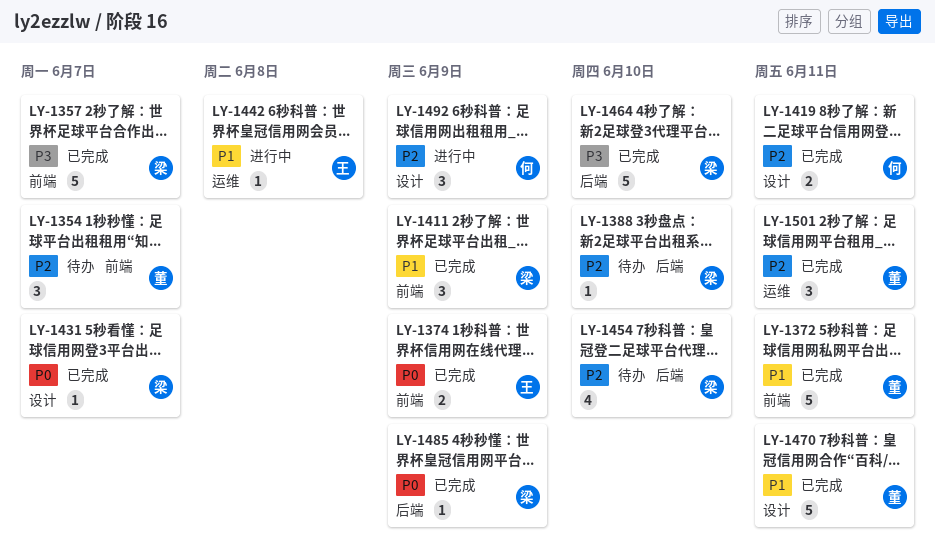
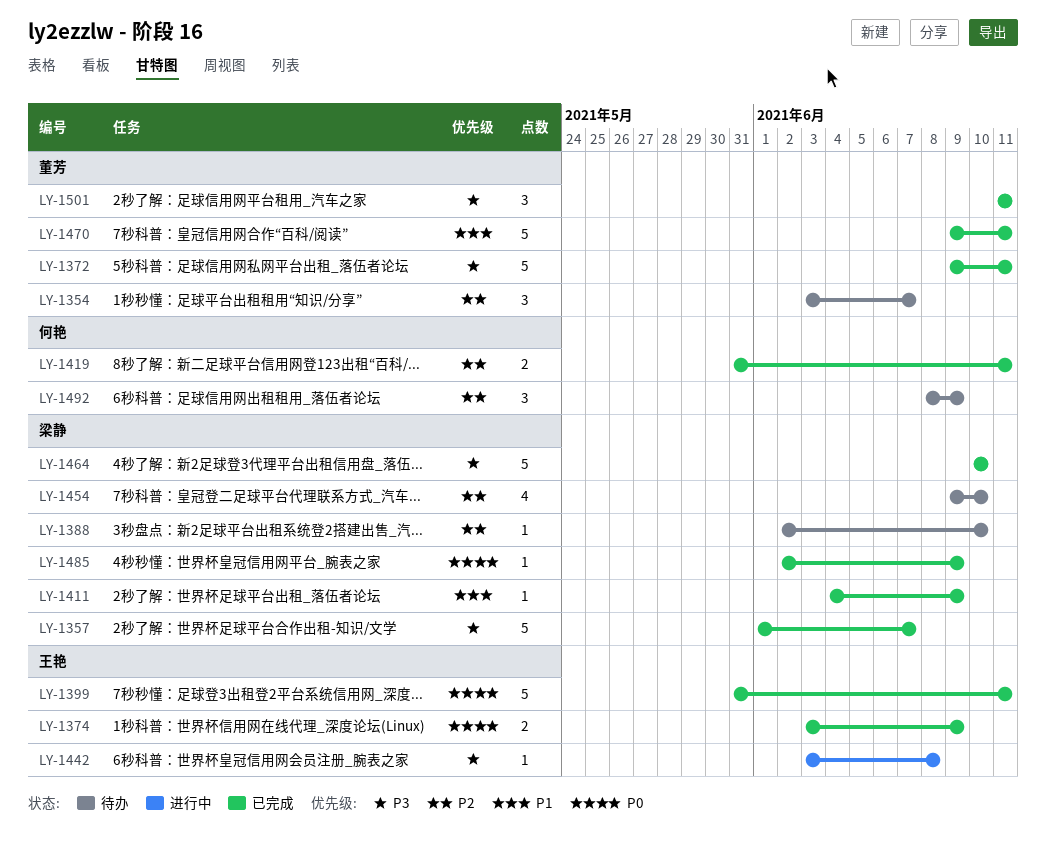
LY-1372, priority: P1 -> P3
LY-1399: none -> present
LY-1411, estimate: 3 -> 1
LY-1431: present -> none
LY-1442, priority: P1 -> P3
LY-1492, status: 进行中 -> 待办
LY-1501, priority: P2 -> P3

